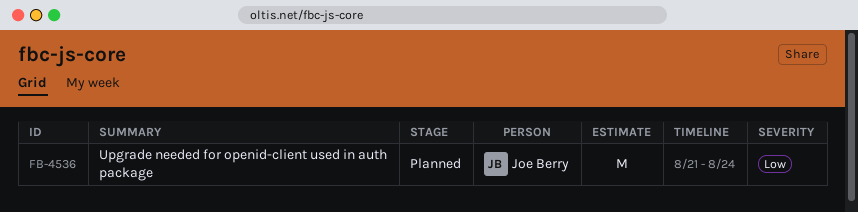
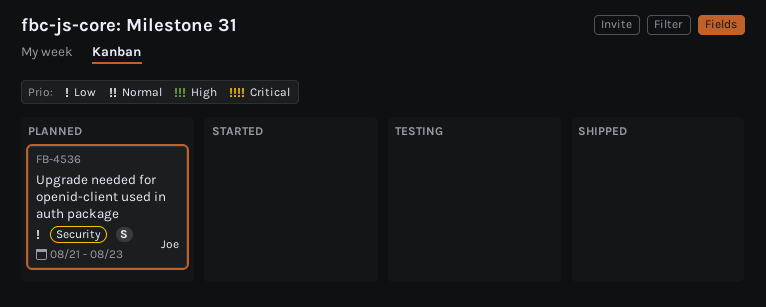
FB-4536, estimate: M -> S
FB-4536, due: Aug 24 -> Aug 23

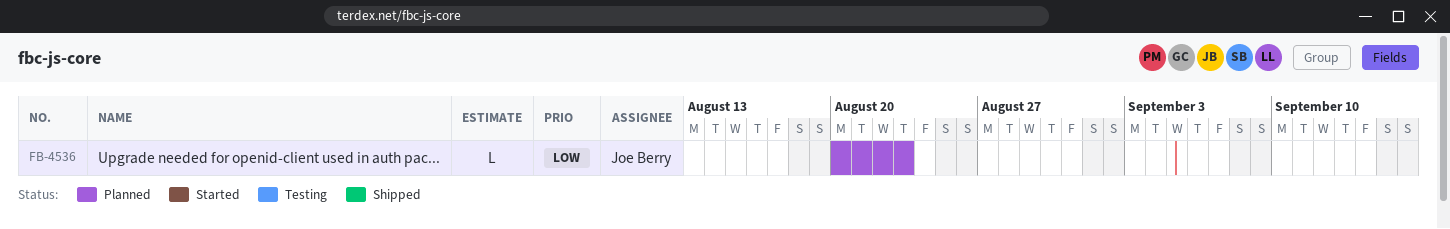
FB-4536, estimate: S -> L
FB-4536, start: Aug 21 -> Aug 20

